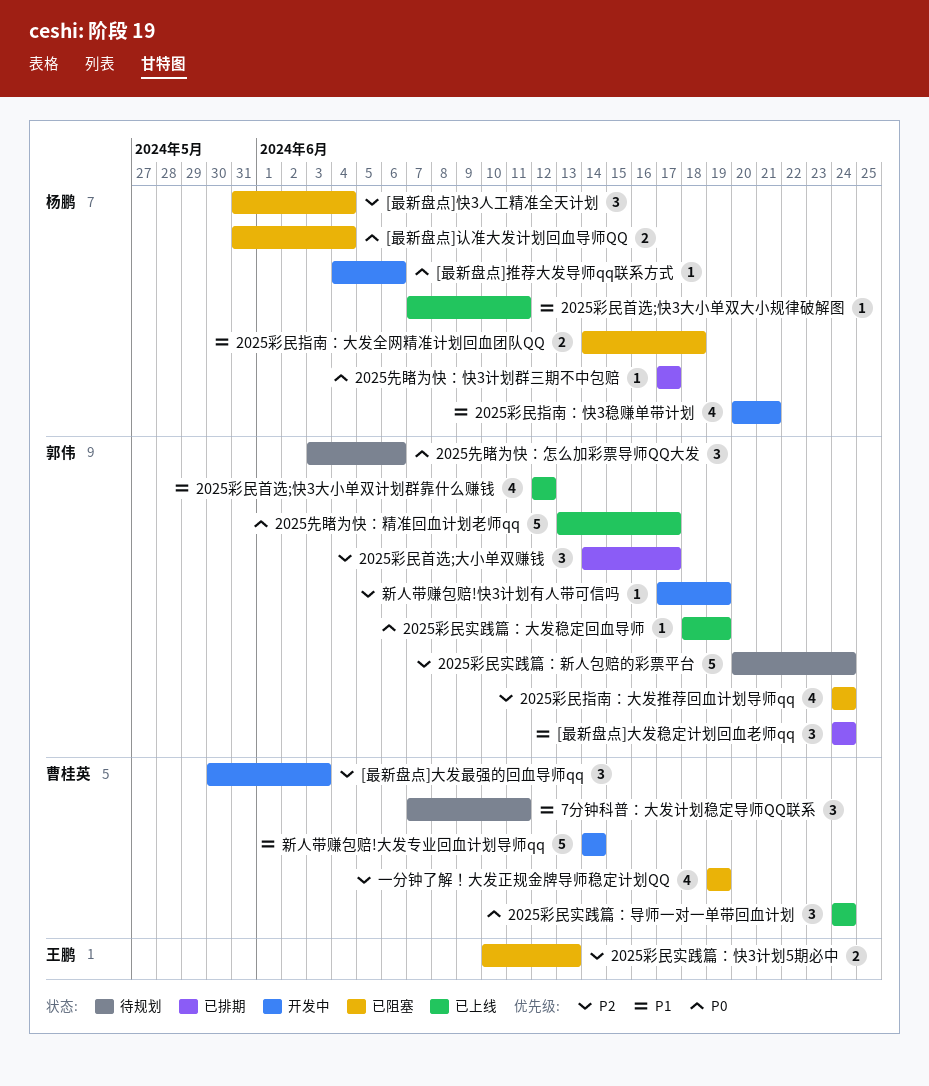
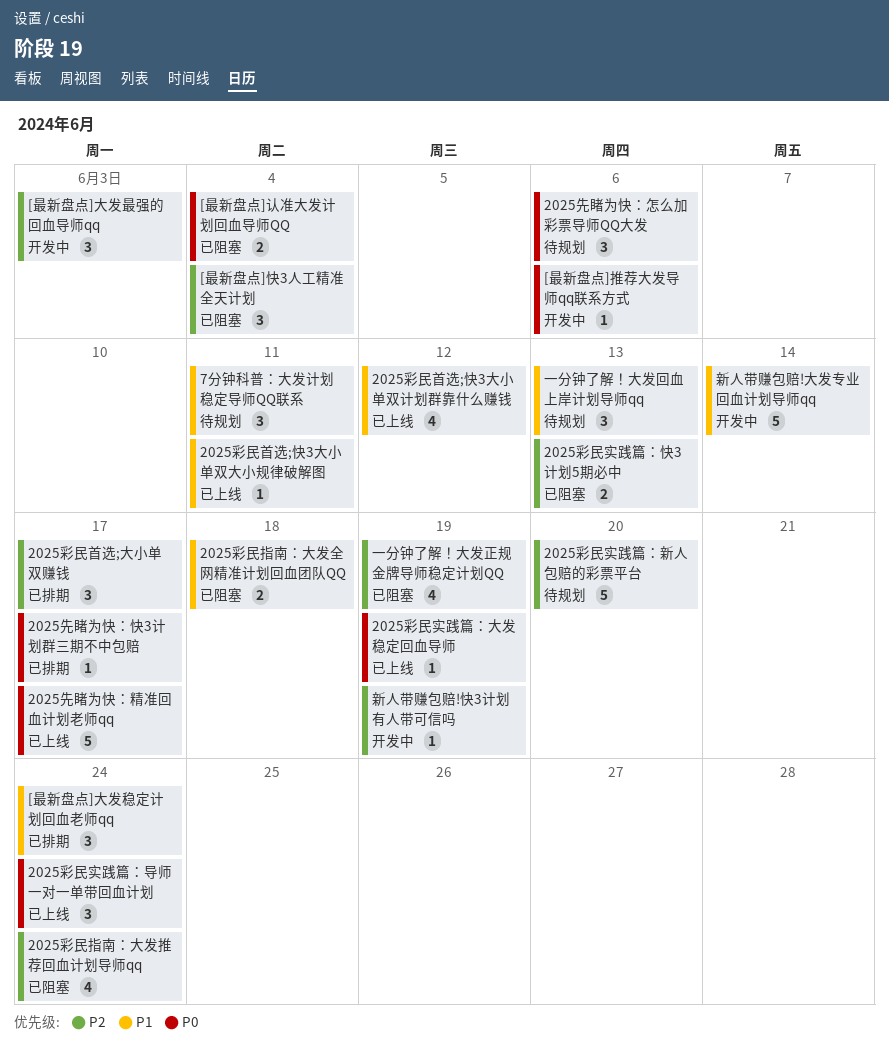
2025彩民实践篇：新人包赔的彩票平台, due: Jun 24 -> Jun 20
2025彩民指南：快3稳赚单带计划: present -> none
一分钟了解！大发回血上岸计划导师qq: none -> present

